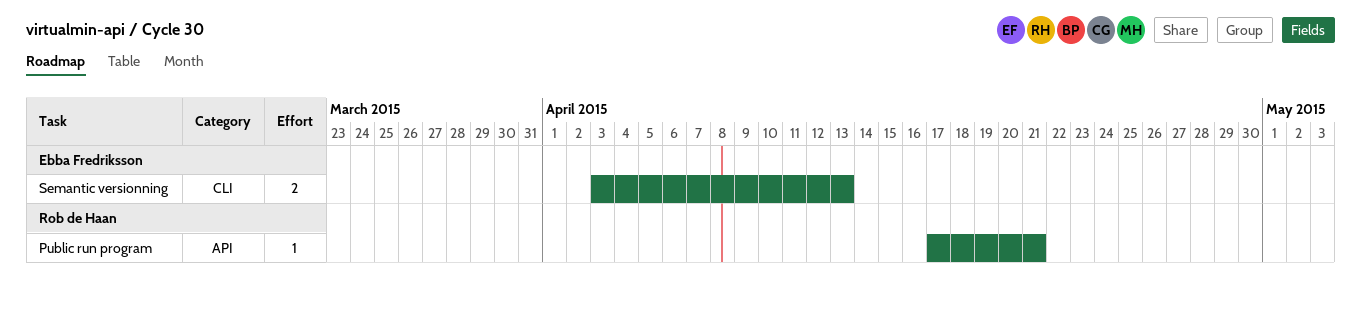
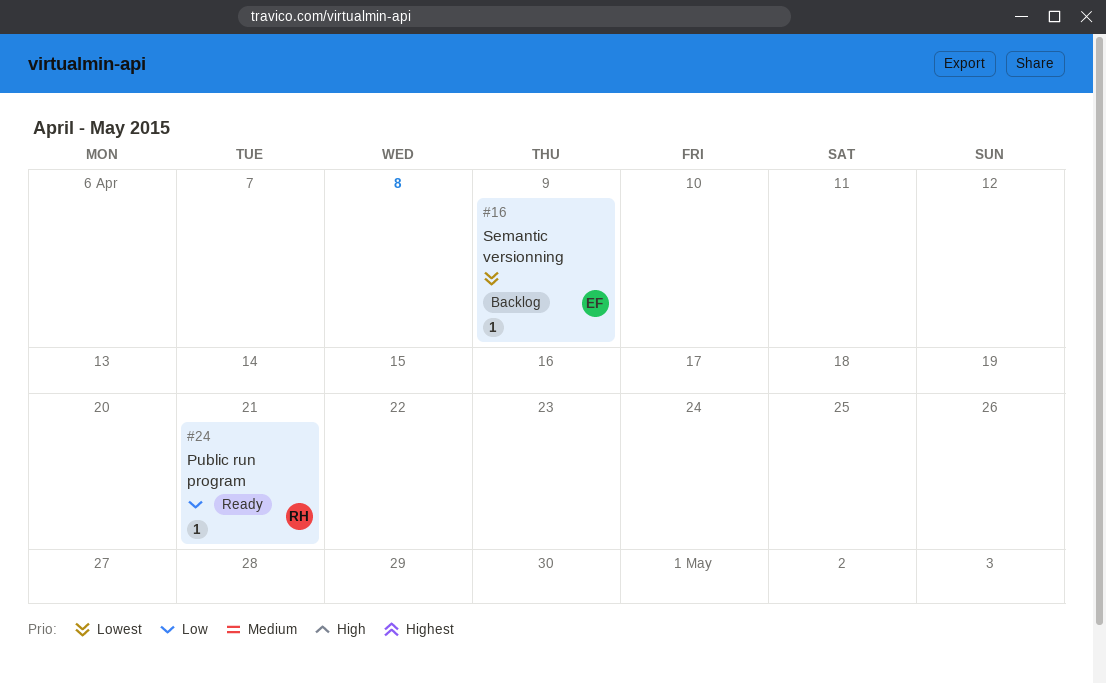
Semantic versionning, estimate: 2 -> 1
Semantic versionning, due: Apr 13 -> Apr 9

